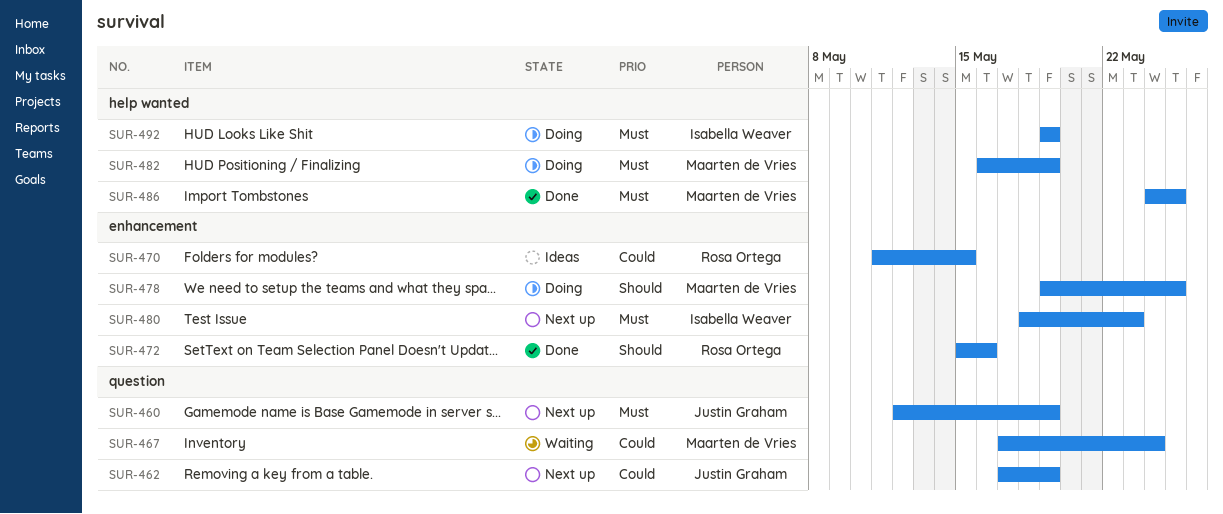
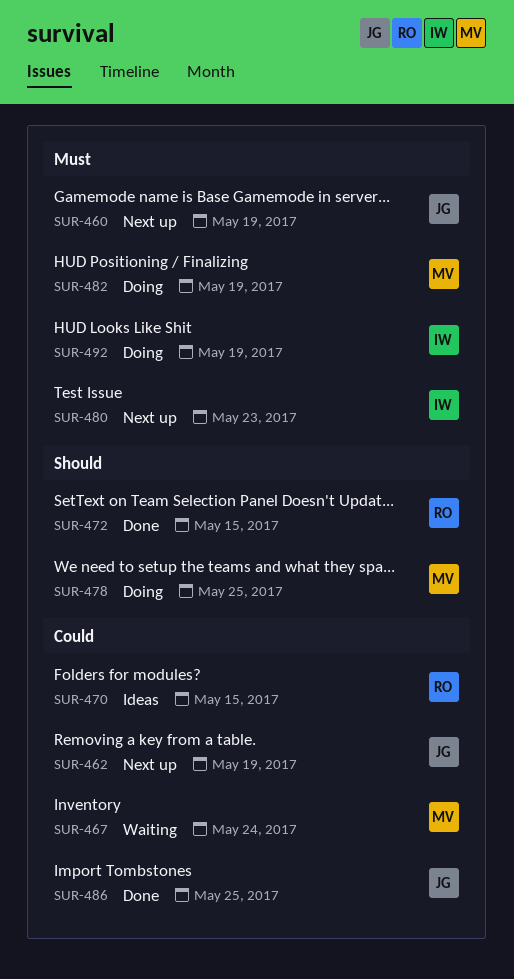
SUR-472, due: May 16 -> May 15
SUR-486, owner: Maarten de Vries -> Justin Graham
SUR-486, priority: Must -> Could

